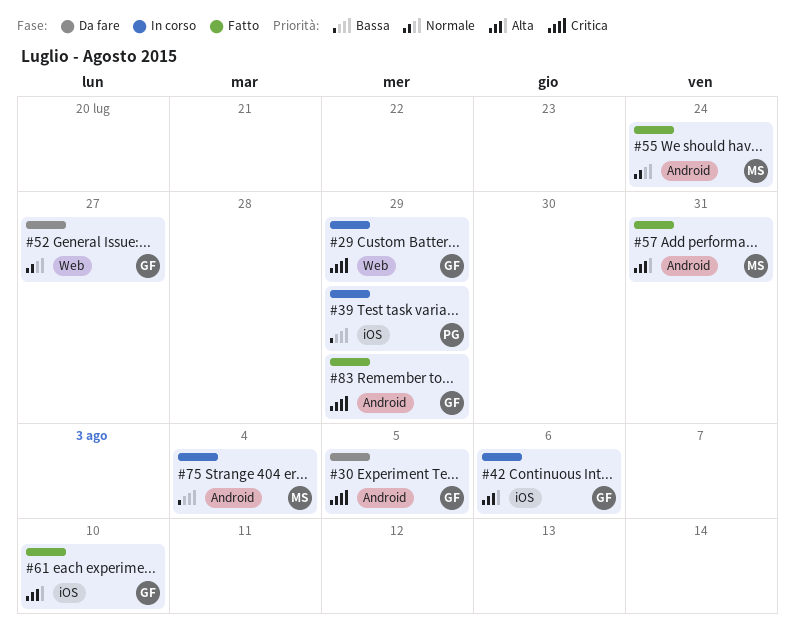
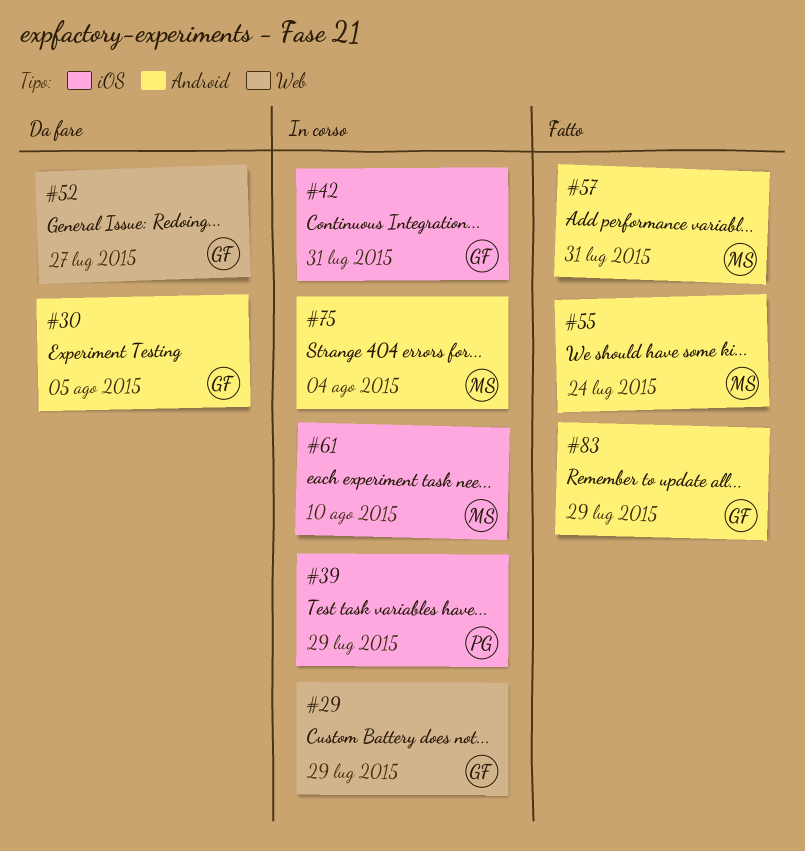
#42, due: Aug 6 -> Jul 31
#61, status: Fatto -> In corso
#61, owner: GF -> MS

